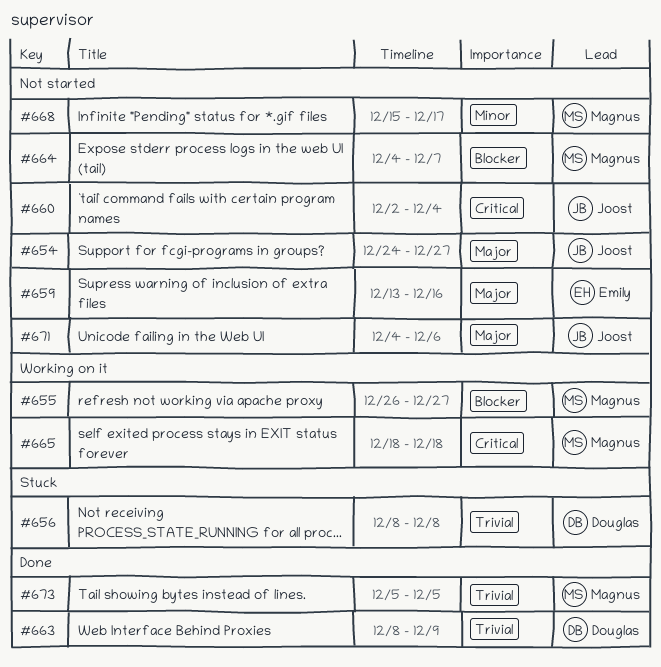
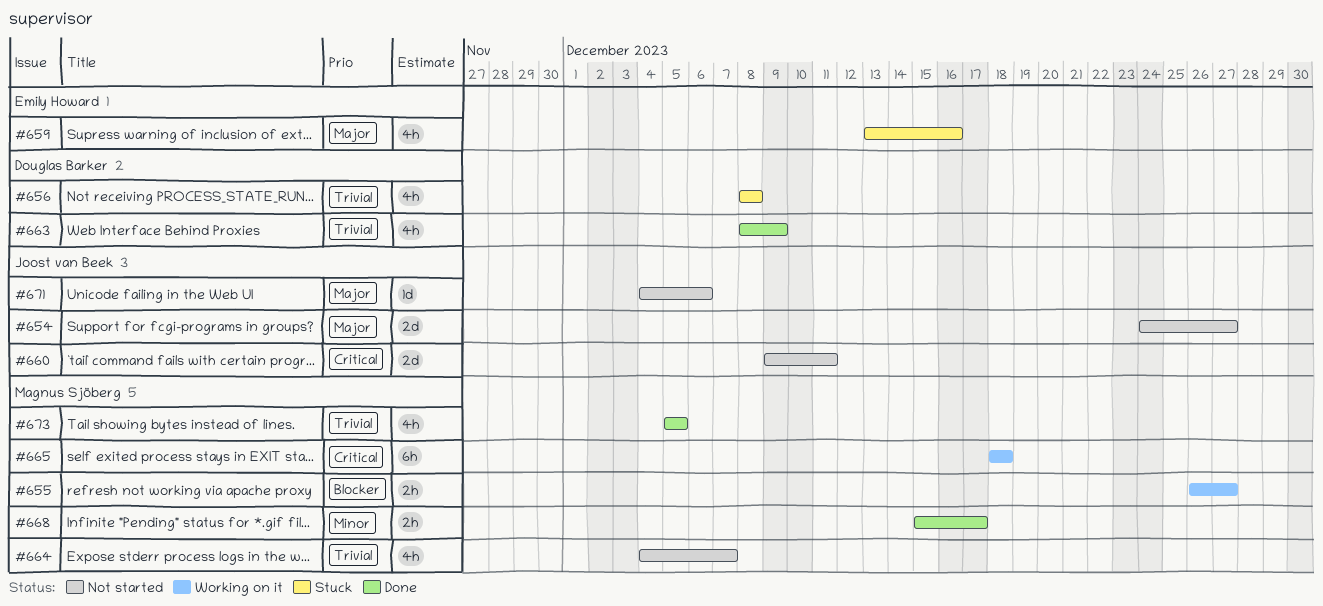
#659, status: Not started -> Stuck
#660, start: Dec 2 -> Dec 9
#660, due: Dec 4 -> Dec 11
#664, priority: Blocker -> Trivial
#668, status: Not started -> Done

